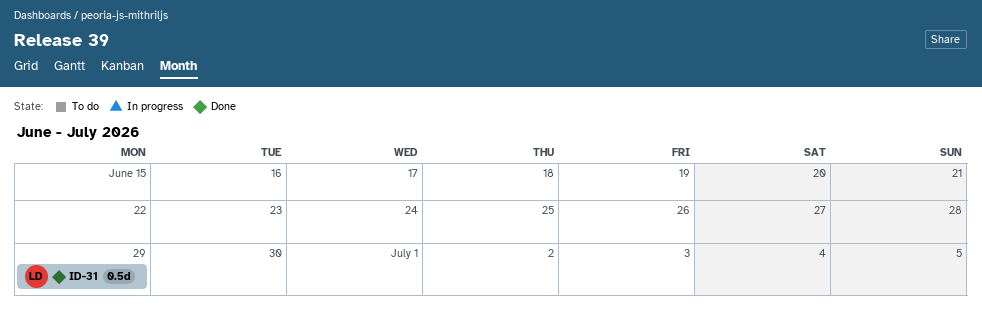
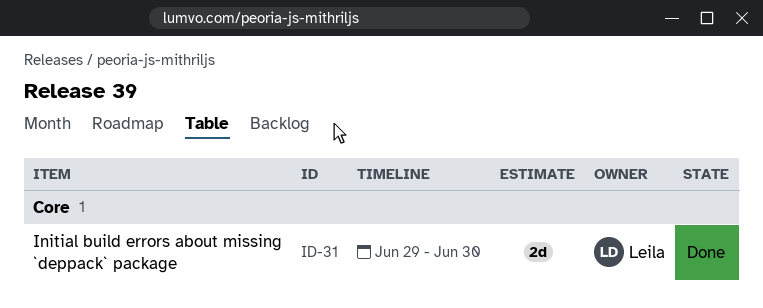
ID-31, estimate: 0.5d -> 2d
ID-31, due: Jun 29 -> Jun 30

